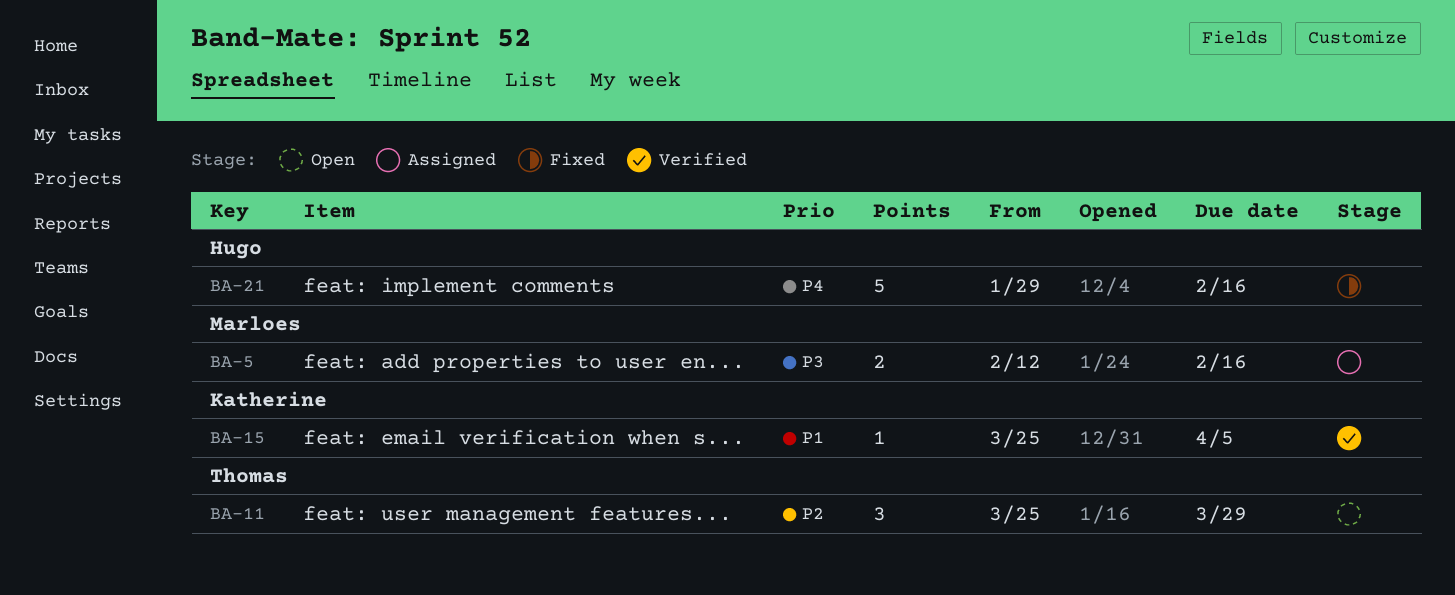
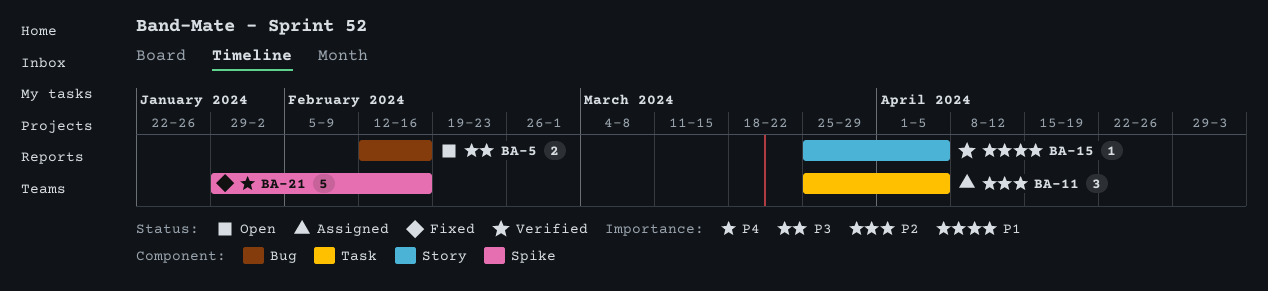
BA-5, status: Assigned -> Open
BA-11, status: Open -> Assigned
BA-11, due: Mar 29 -> Apr 5

